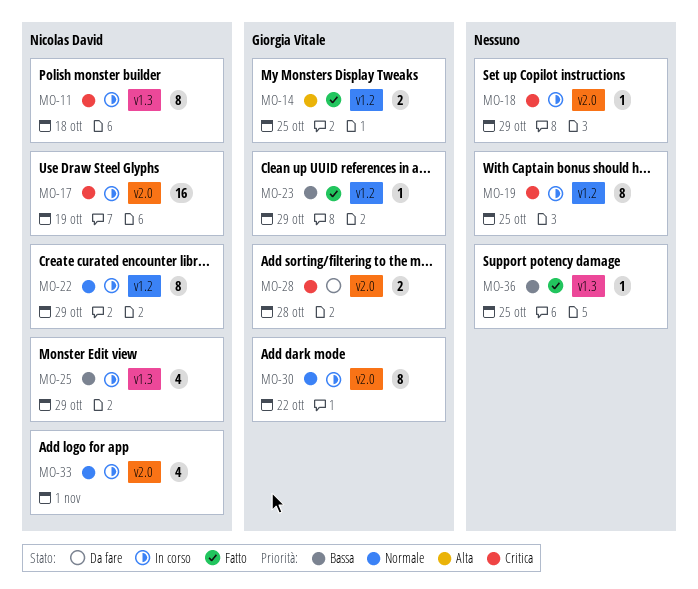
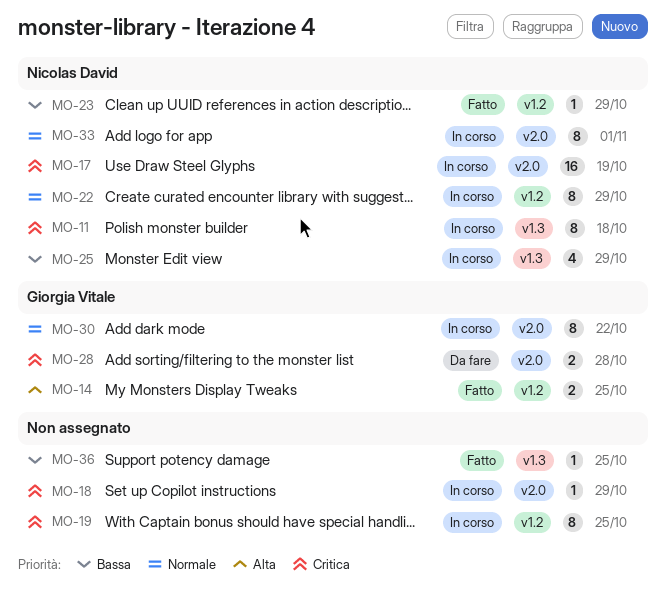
MO-23, owner: Giorgia Vitale -> Nicolas David
MO-33, estimate: 4 -> 8

